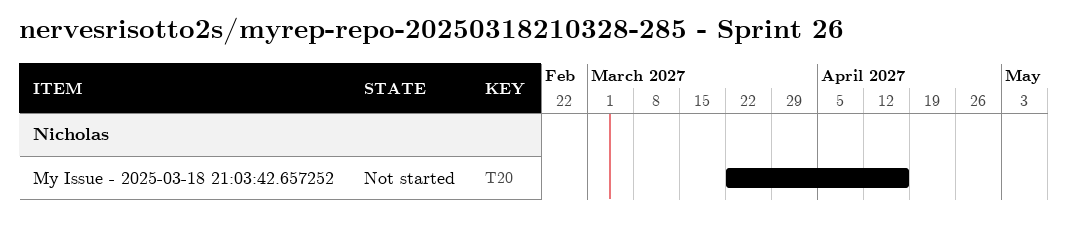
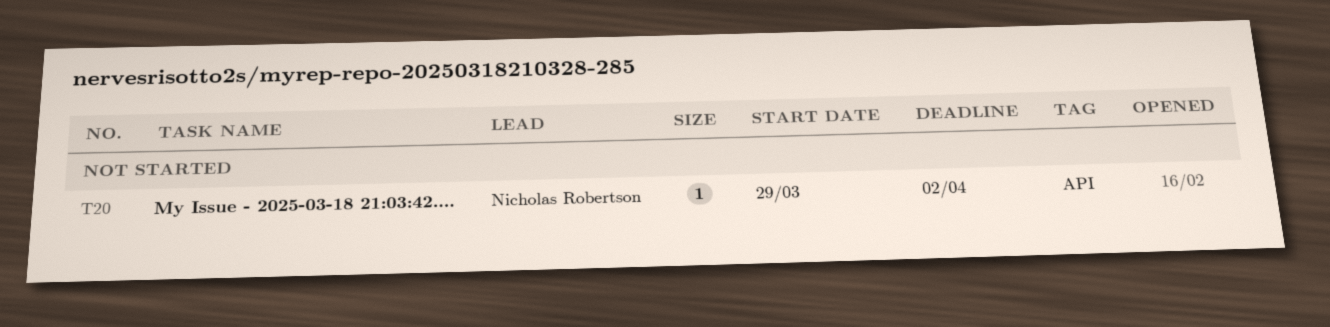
T20, start: Mar 22 -> Mar 29
T20, due: Apr 16 -> Apr 2

